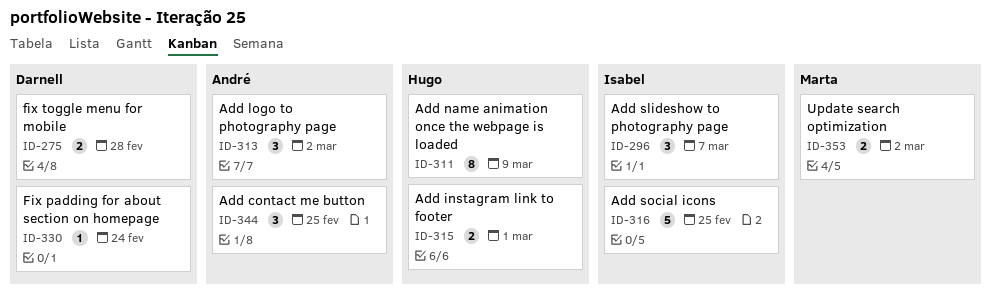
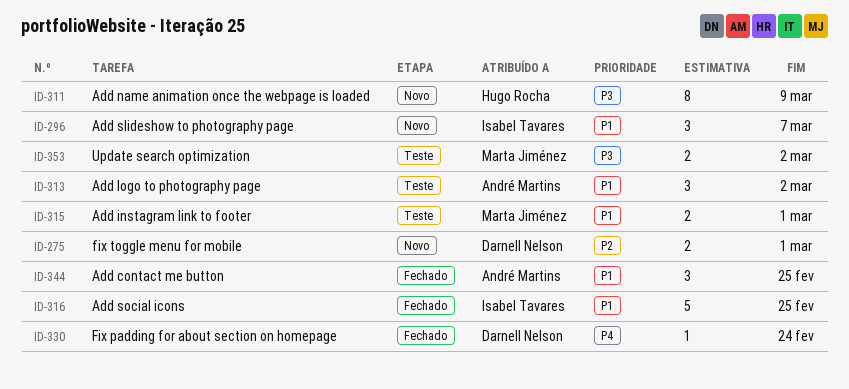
ID-275, due: Feb 28 -> Mar 1
ID-315, owner: Hugo Rocha -> Marta Jiménez

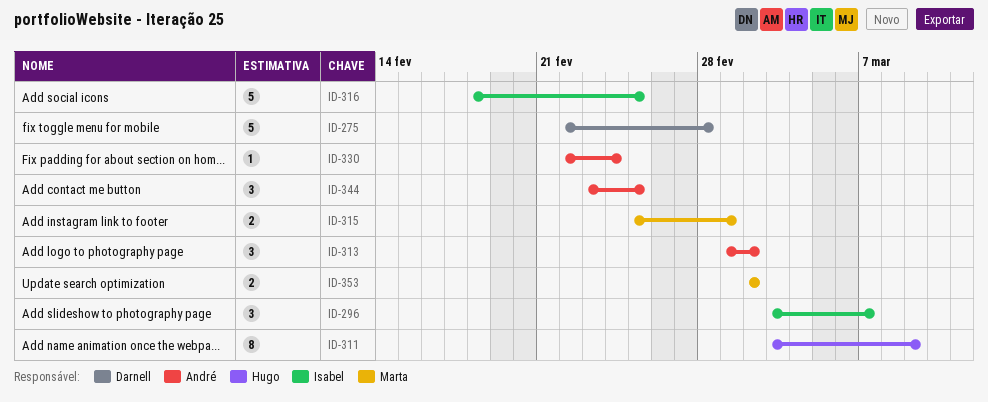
ID-275, estimate: 2 -> 5
ID-275, due: Mar 1 -> Feb 28
ID-330, owner: Darnell Nelson -> André Martins

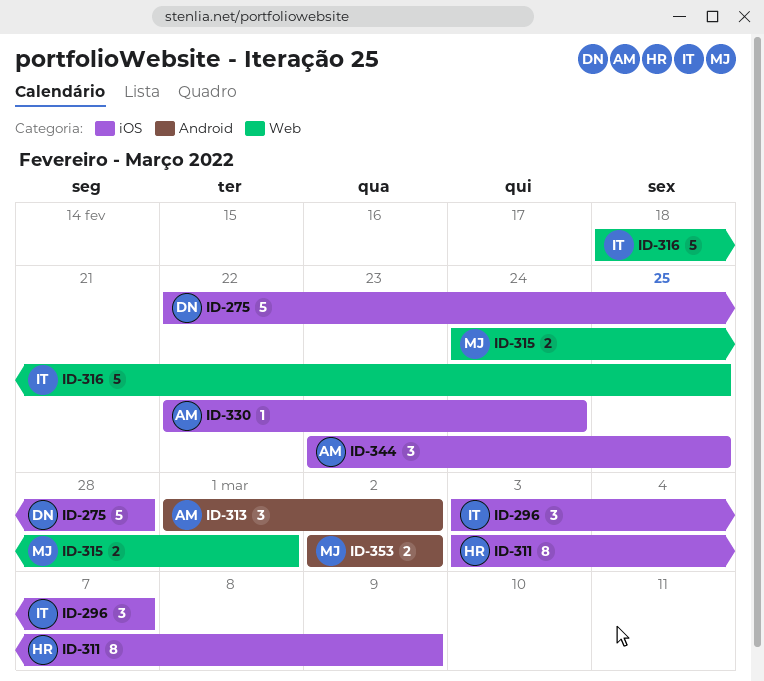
ID-315, start: Feb 25 -> Feb 24

